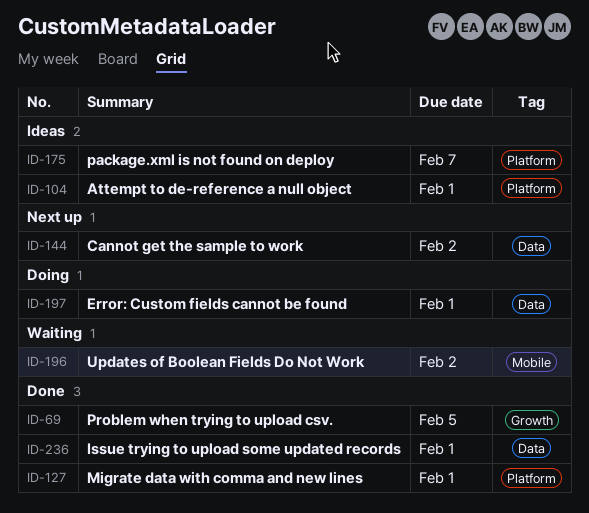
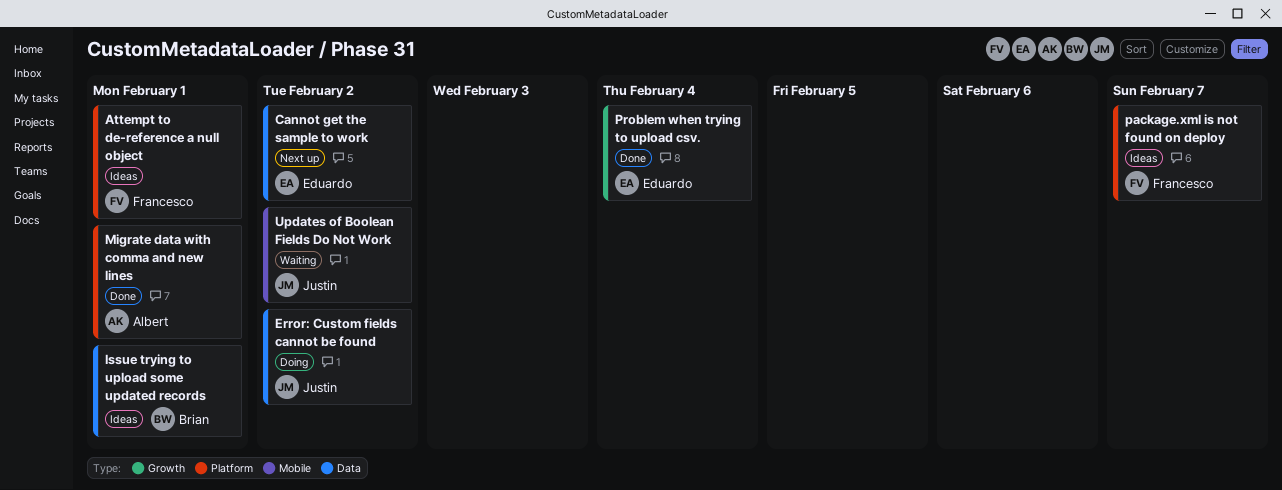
Error: Custom fields cannot be found, due: Feb 1 -> Feb 2
Issue trying to upload some updated records, status: Done -> Ideas
Problem when trying to upload csv., due: Feb 5 -> Feb 4

